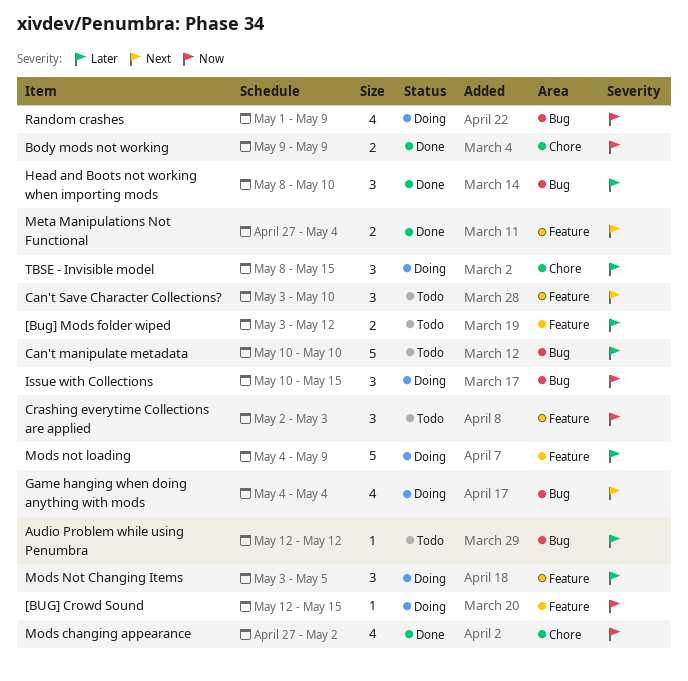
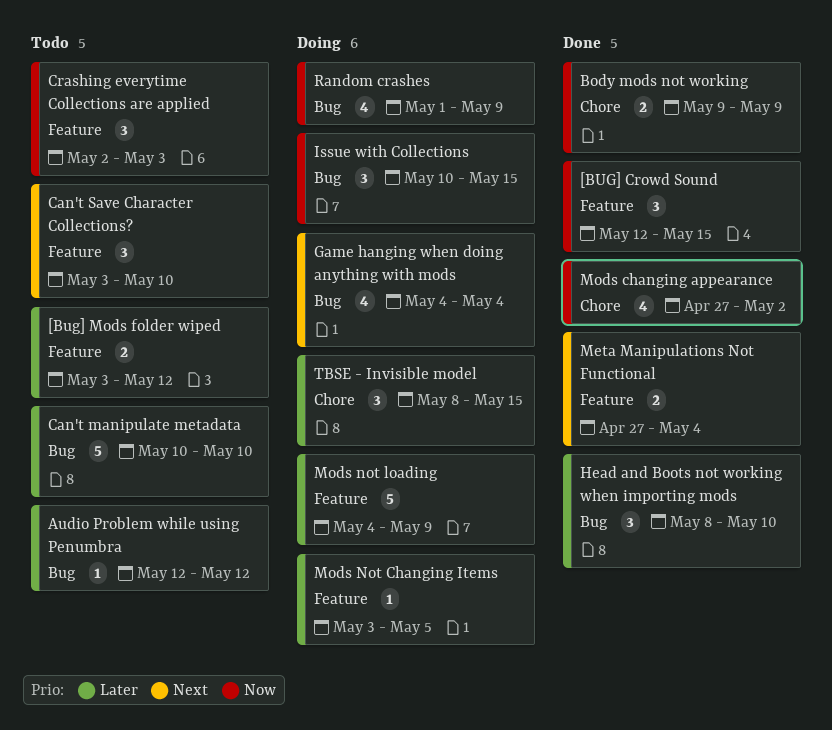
[BUG] Crowd Sound, status: Doing -> Done
[BUG] Crowd Sound, estimate: 1 -> 3
Mods Not Changing Items, estimate: 3 -> 1

